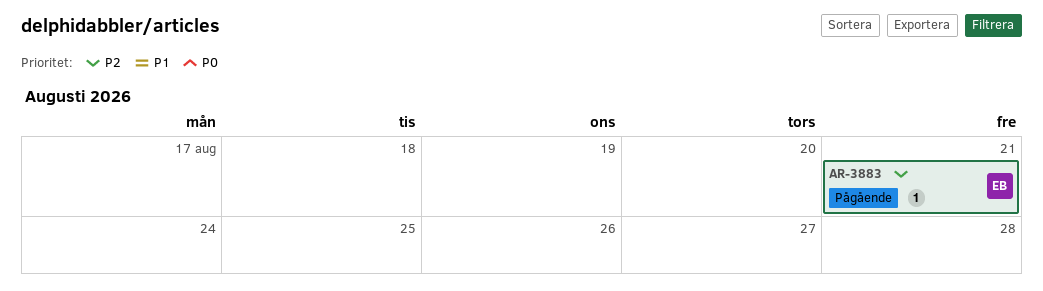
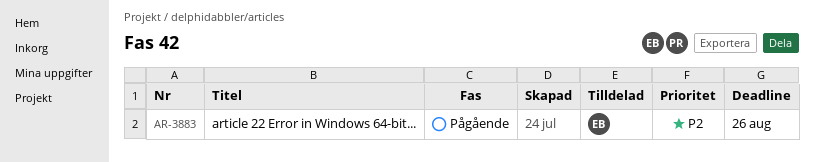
AR-3883, due: Aug 21 -> Aug 26

